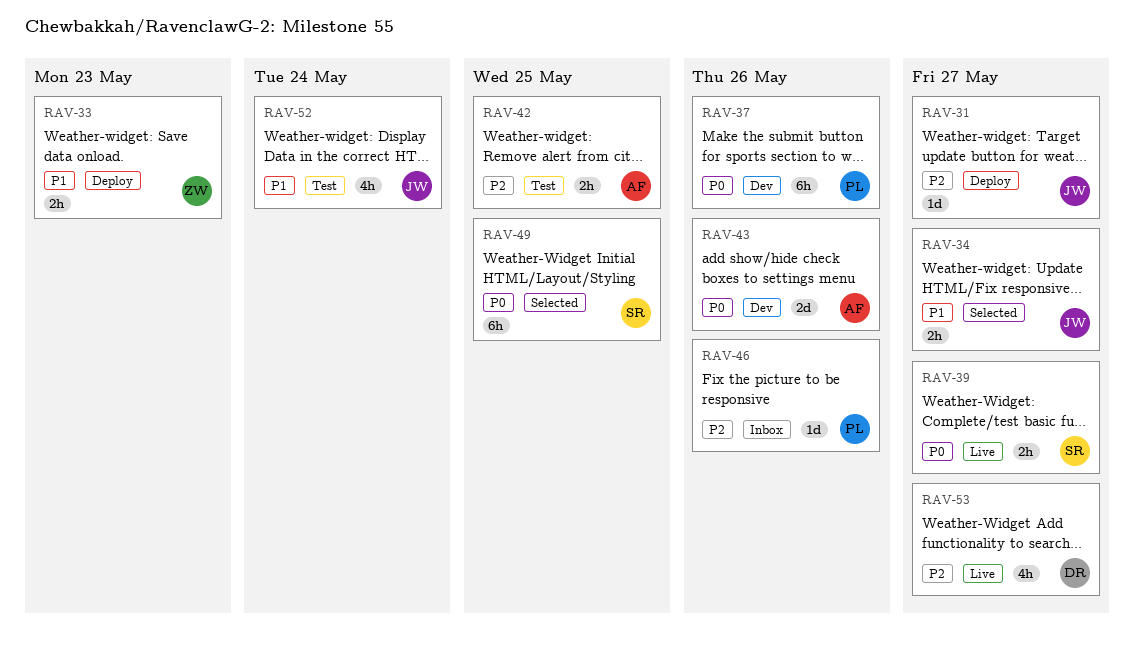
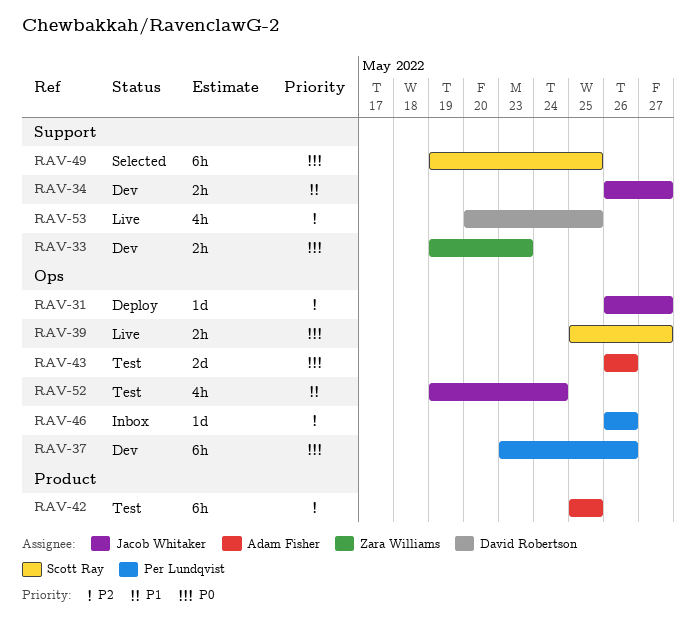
RAV-33, status: Deploy -> Dev
RAV-33, priority: P1 -> P0
RAV-34, status: Selected -> Dev
RAV-42, estimate: 2h -> 6h
RAV-43, status: Dev -> Test
RAV-53, due: May 27 -> May 25

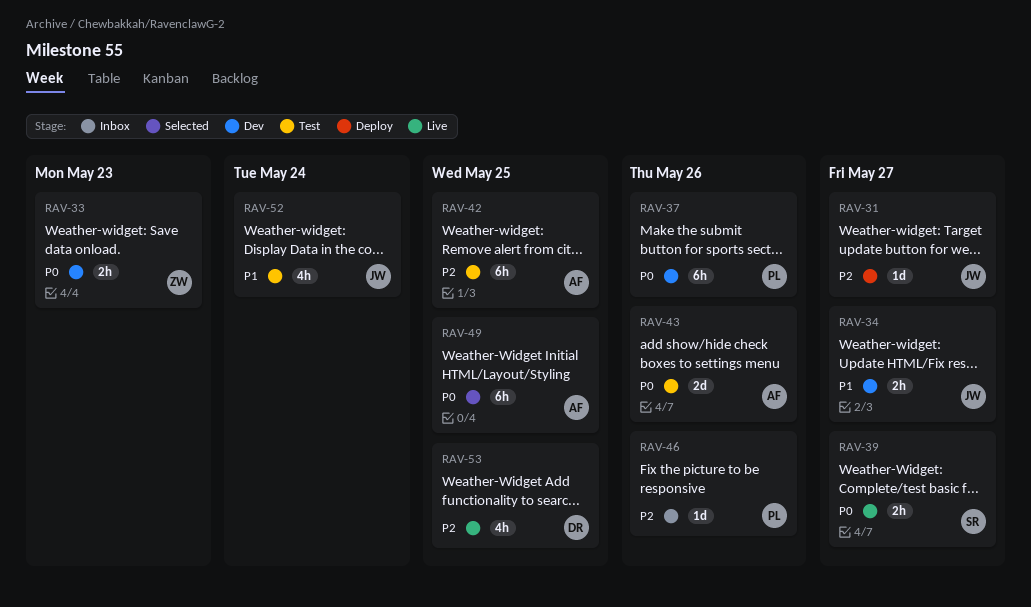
RAV-49, owner: Scott Ray -> Adam Fisher

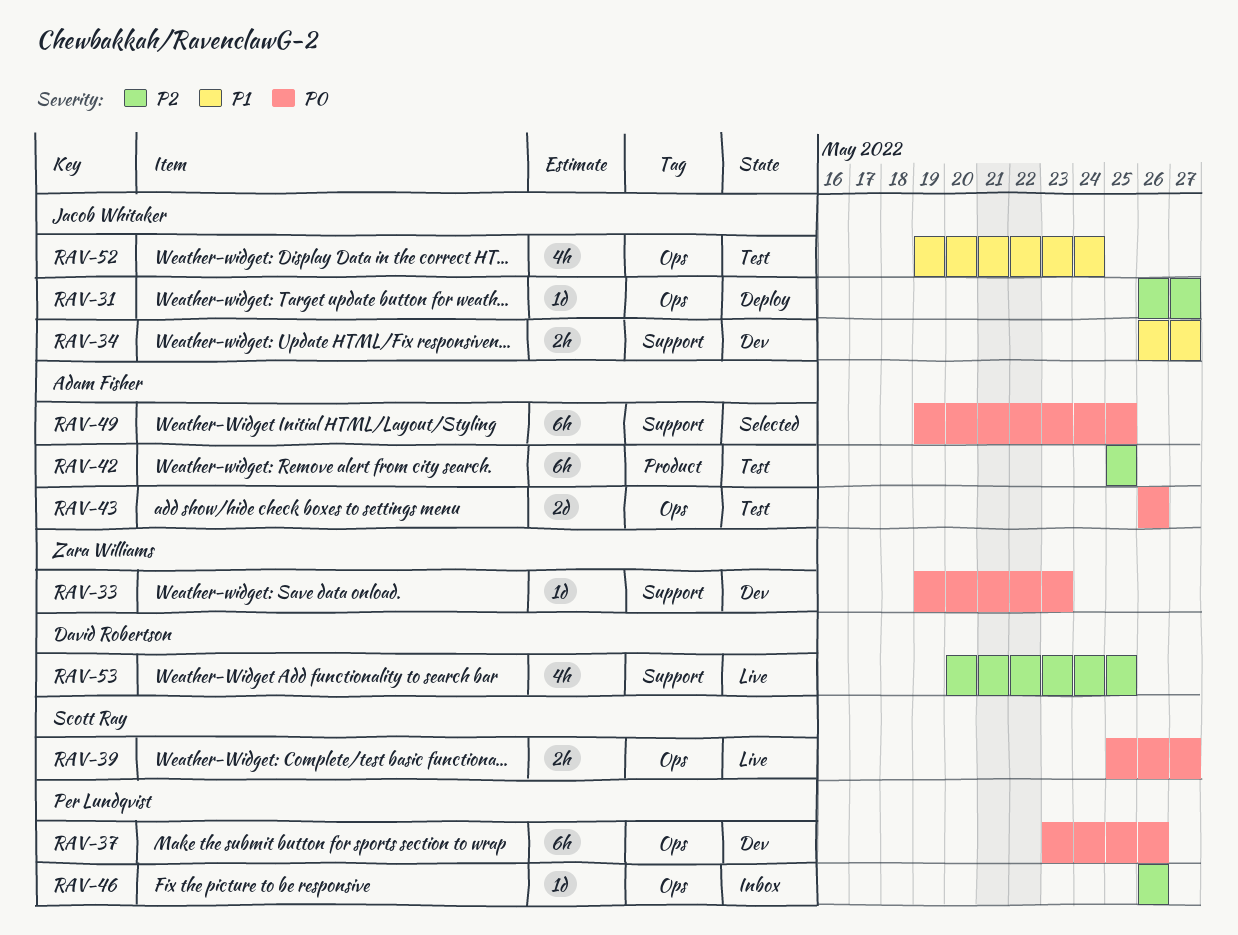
RAV-33, estimate: 2h -> 1d

